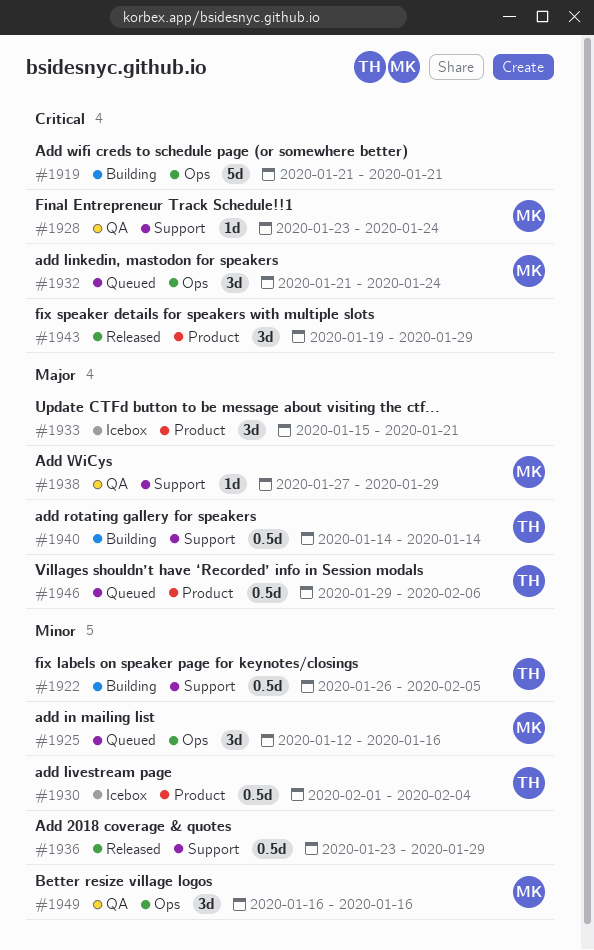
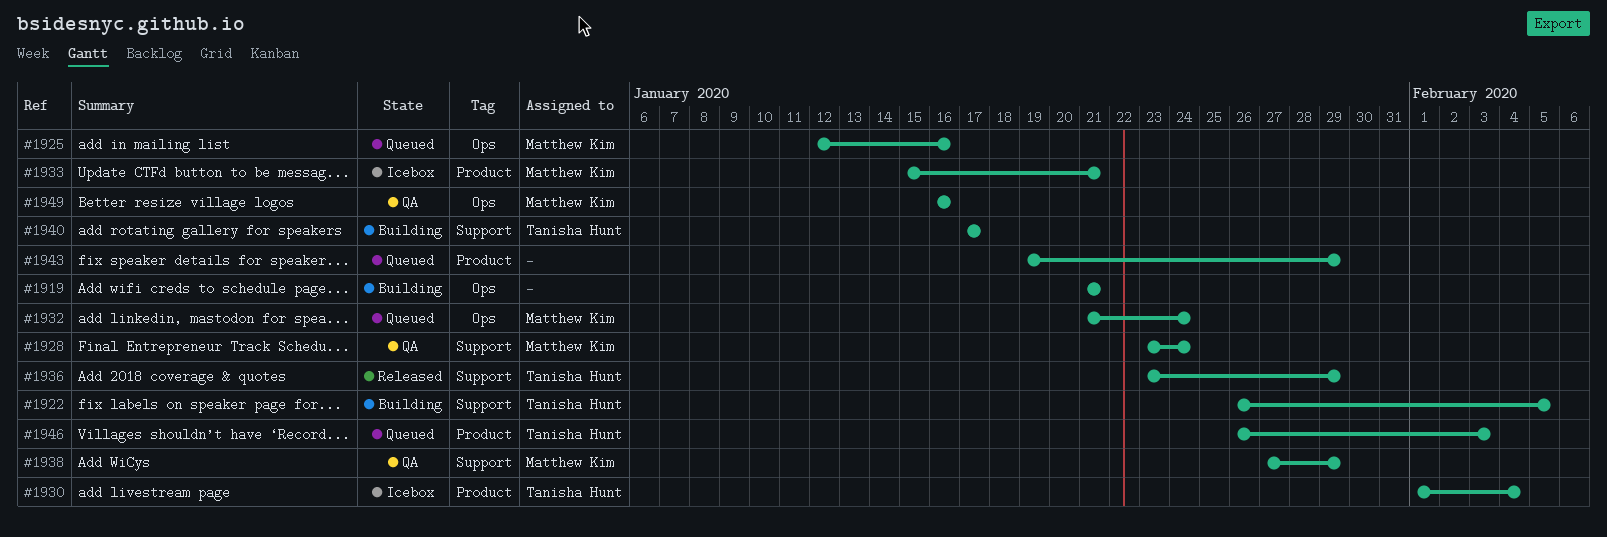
#1933, owner: none -> Matthew Kim
#1936, owner: none -> Tanisha Hunt
#1940, start: Jan 14 -> Jan 17
#1940, due: Jan 14 -> Jan 17
#1943, status: Released -> Queued
#1946, start: Jan 29 -> Jan 26
#1946, due: Feb 6 -> Feb 3

